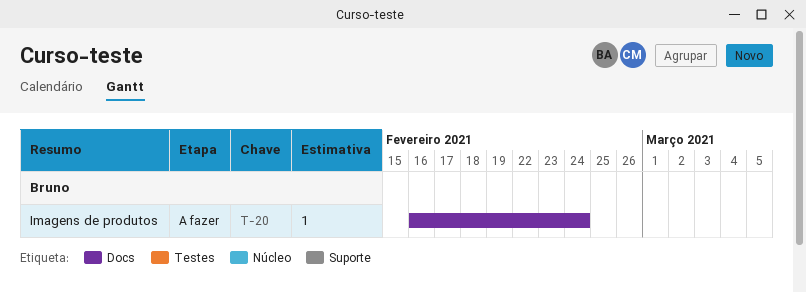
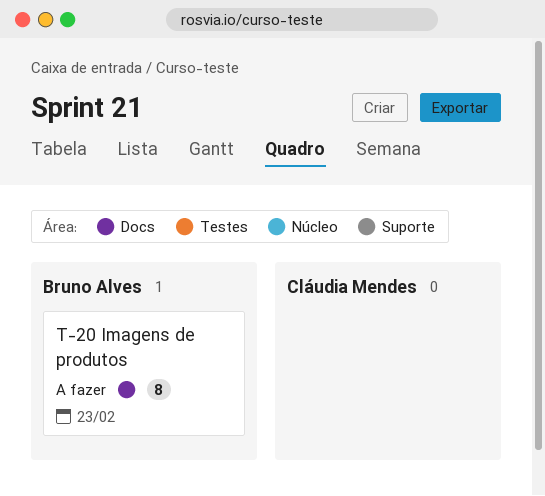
T-20, estimate: 1 -> 8
T-20, due: Feb 24 -> Feb 23

